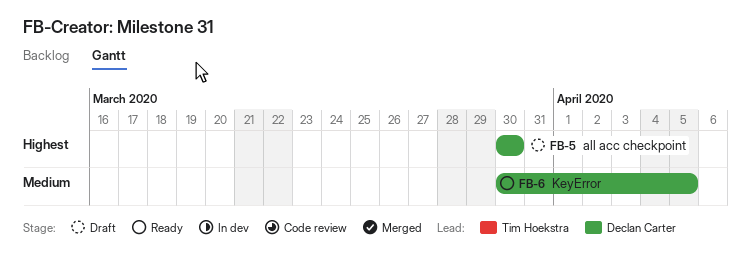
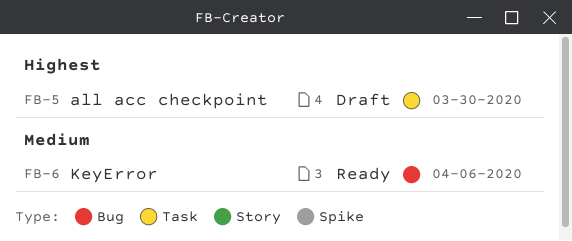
FB-6, due: Apr 5 -> Apr 6

